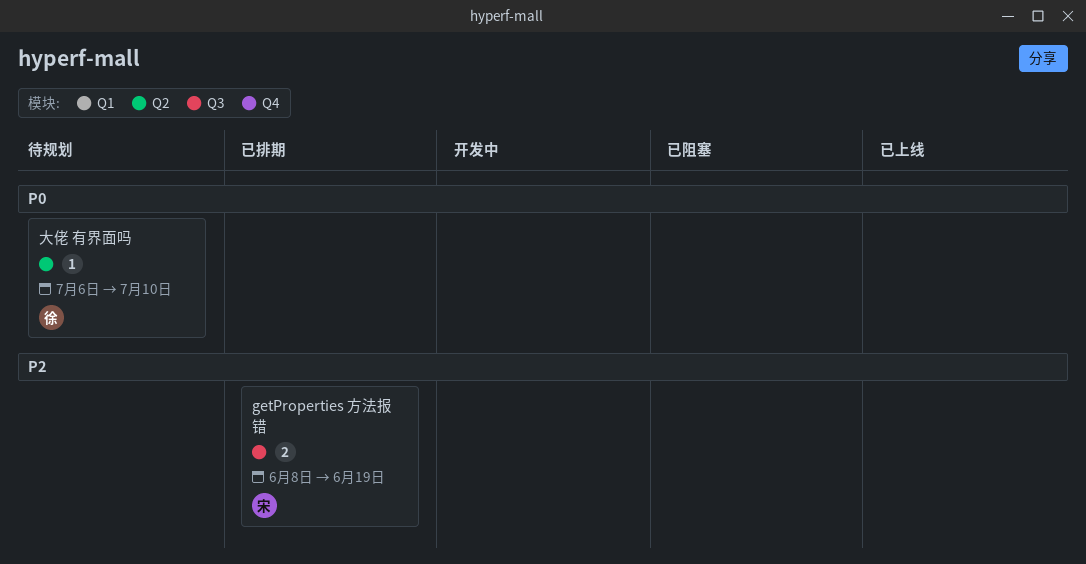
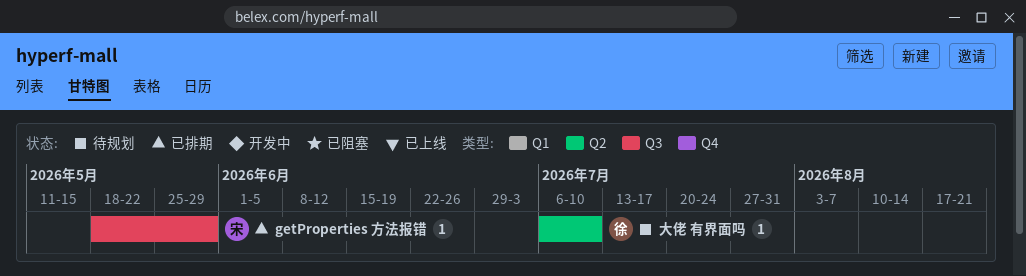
getProperties 方法报错, estimate: 2 -> 1
getProperties 方法报错, start: Jun 8 -> May 18
getProperties 方法报错, due: Jun 19 -> May 29

